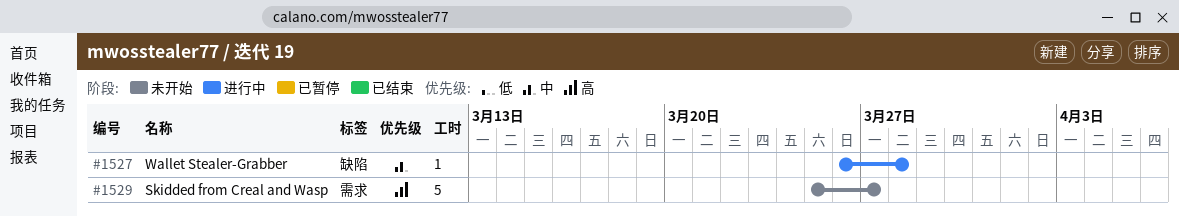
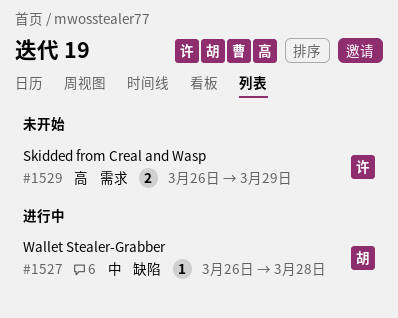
#1529, estimate: 5 -> 2
#1529, start: Mar 25 -> Mar 26
#1529, due: Mar 27 -> Mar 29

